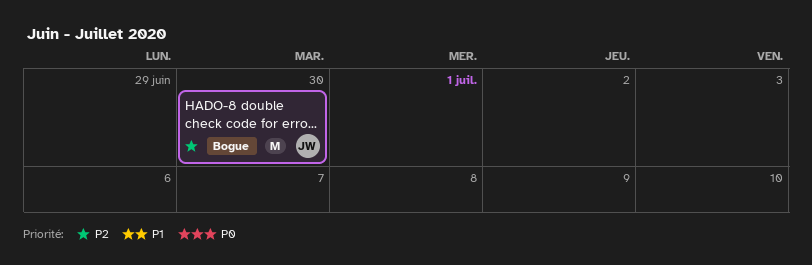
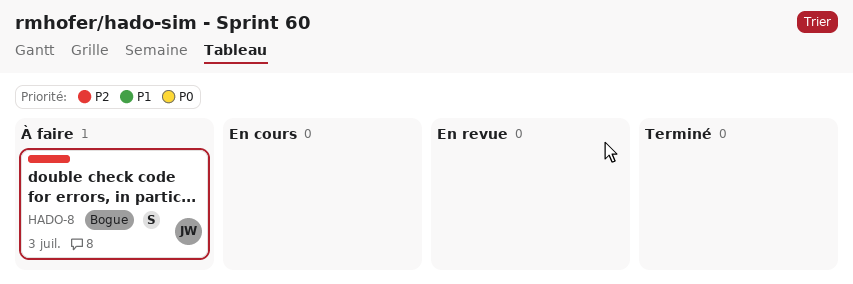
HADO-8, estimate: M -> S
HADO-8, due: Jun 30 -> Jul 3

